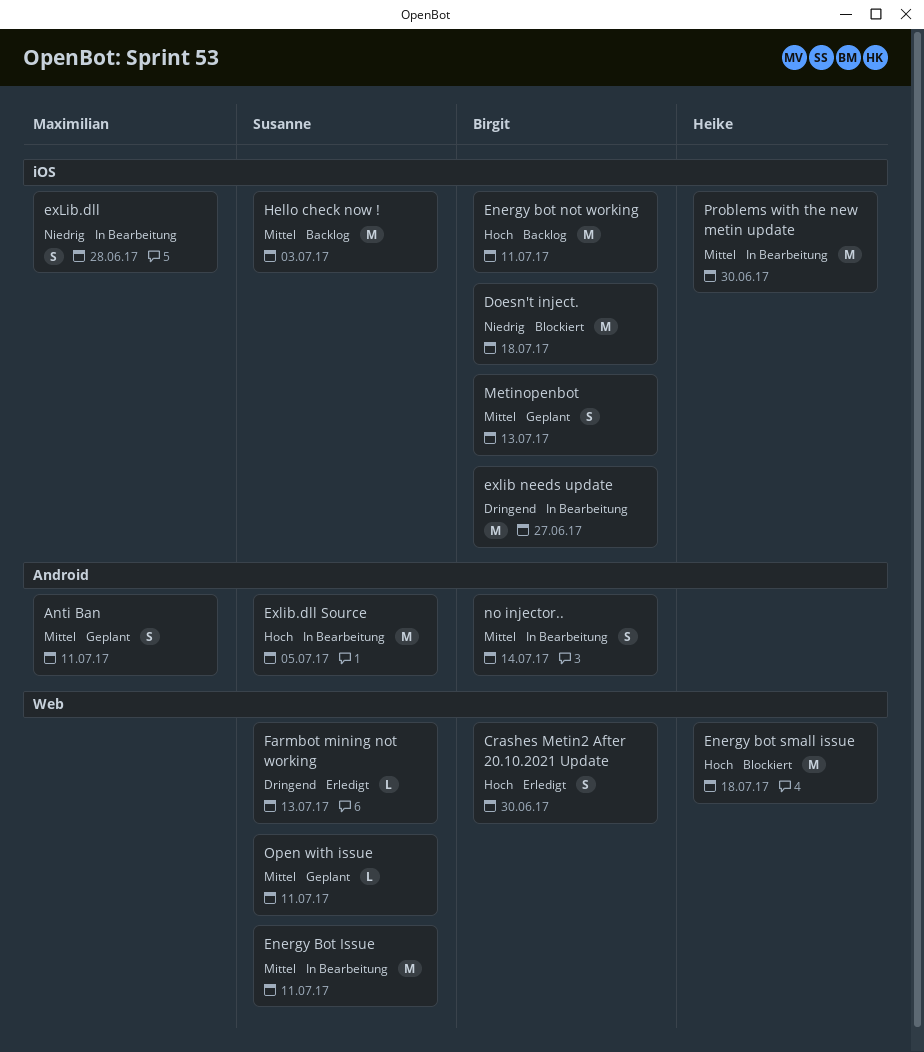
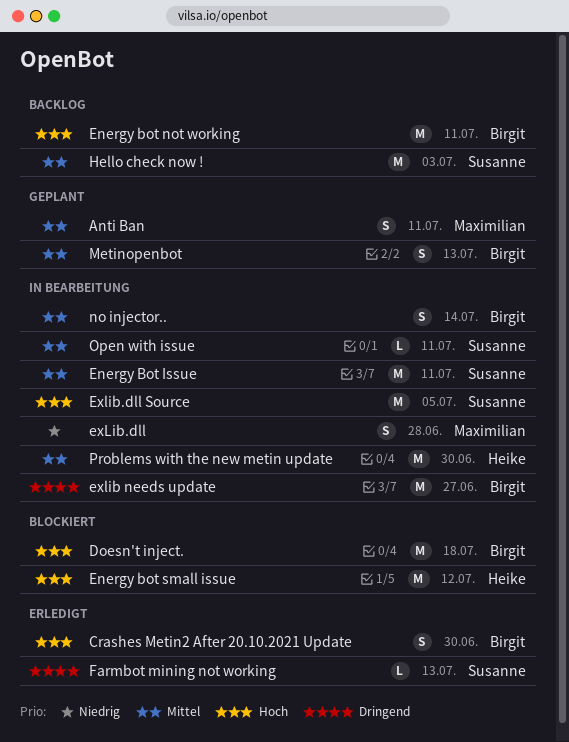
Doesn't inject., priority: Niedrig -> Hoch
Energy bot small issue, due: Jul 18 -> Jul 12
Open with issue, status: Geplant -> In Bearbeitung

